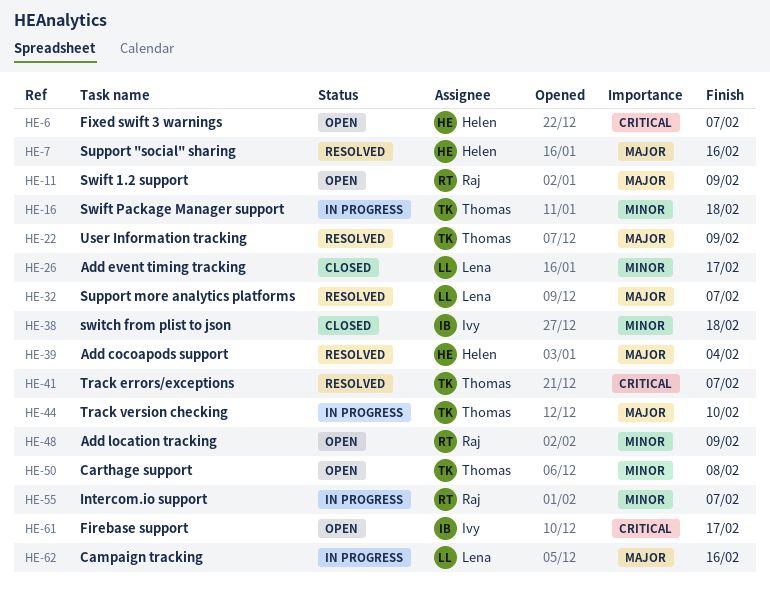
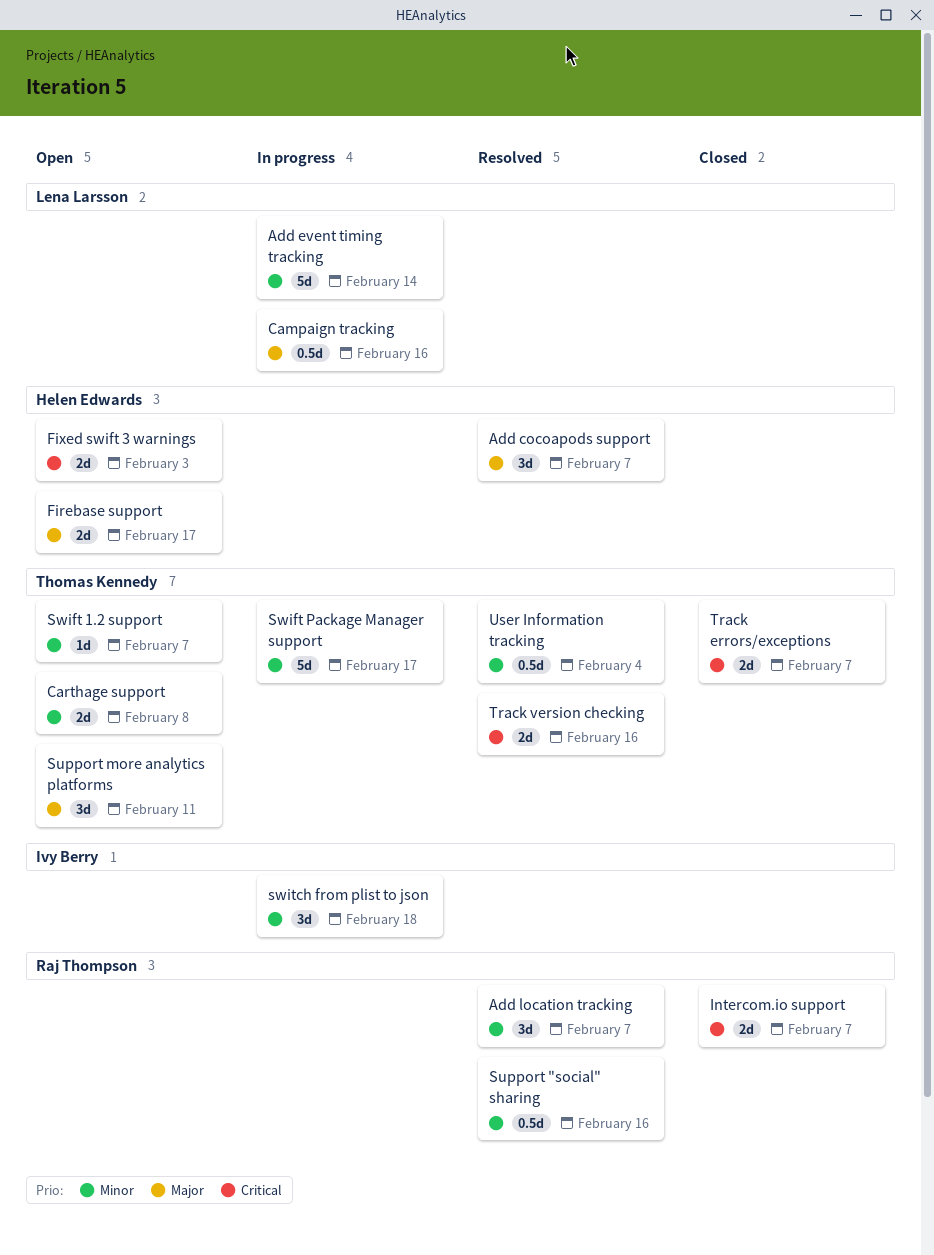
Add cocoapods support, due: Feb 4 -> Feb 7
Add event timing tracking, status: Closed -> In progress
Add event timing tracking, due: Feb 17 -> Feb 14
Add location tracking, status: Open -> Resolved
Add location tracking, due: Feb 9 -> Feb 7
Firebase support, owner: Ivy Berry -> Helen Edwards
Firebase support, priority: Critical -> Major
Fixed swift 3 warnings, due: Feb 7 -> Feb 3
Intercom.io support, status: In progress -> Closed
Intercom.io support, priority: Minor -> Critical
Support "social" sharing, owner: Helen Edwards -> Raj Thompson
Support "social" sharing, priority: Major -> Minor
Support more analytics platforms, status: Resolved -> Open
Support more analytics platforms, owner: Lena Larsson -> Thomas Kennedy
Support more analytics platforms, due: Feb 7 -> Feb 11
Swift 1.2 support, owner: Raj Thompson -> Thomas Kennedy
Swift 1.2 support, priority: Major -> Minor
Swift 1.2 support, due: Feb 9 -> Feb 7
Swift Package Manager support, due: Feb 18 -> Feb 17
switch from plist to json, status: Closed -> In progress
Track errors/exceptions, status: Resolved -> Closed
Track version checking, status: In progress -> Resolved
Track version checking, priority: Major -> Critical
Track version checking, due: Feb 10 -> Feb 16
User Information tracking, priority: Major -> Minor
User Information tracking, due: Feb 9 -> Feb 4

